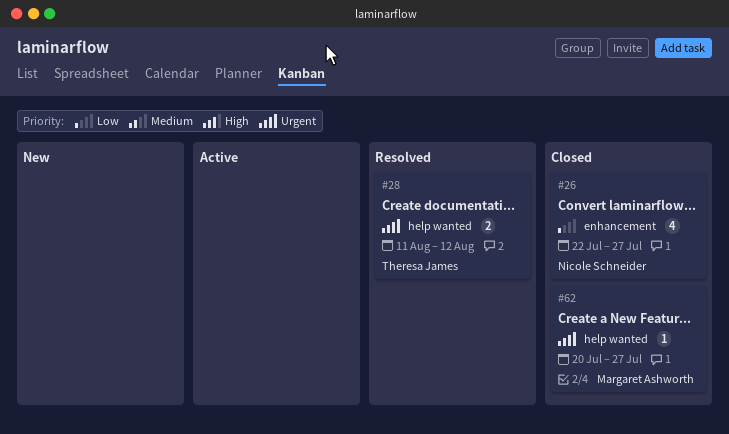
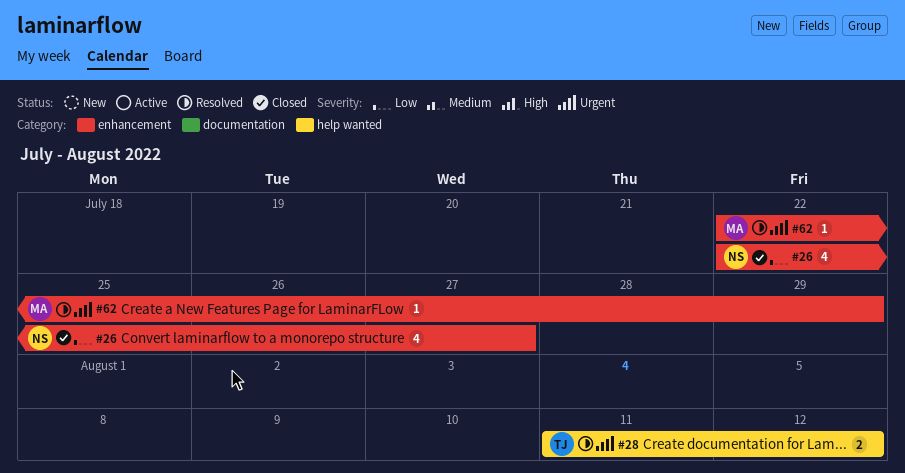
#62, status: Closed -> Resolved
#62, label: help wanted -> enhancement
#62, start: Jul 20 -> Jul 22
#62, due: Jul 27 -> Jul 29

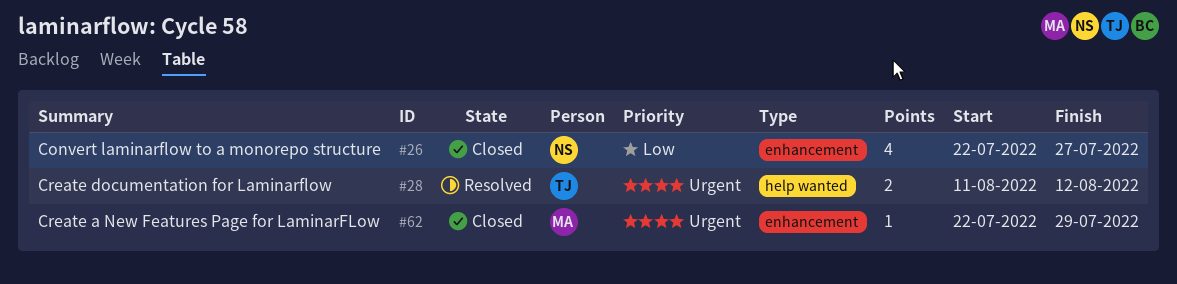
#62, status: Resolved -> Closed

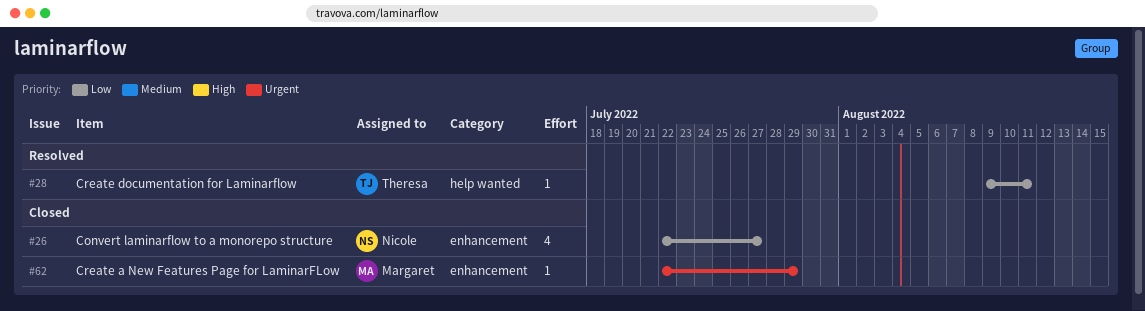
#28, priority: Urgent -> Low
#28, estimate: 2 -> 1
#28, start: Aug 11 -> Aug 9
#28, due: Aug 12 -> Aug 11

